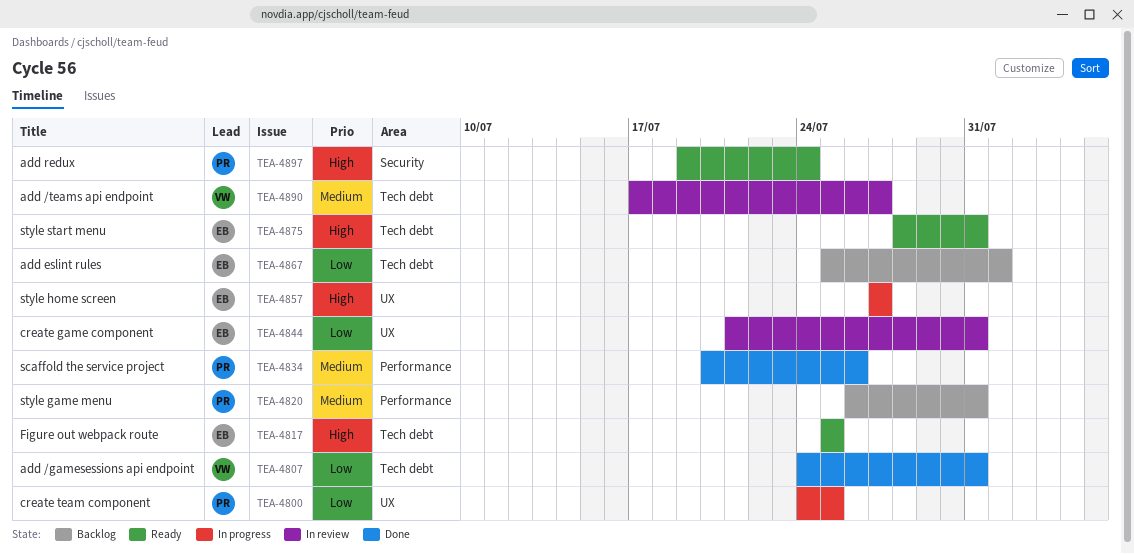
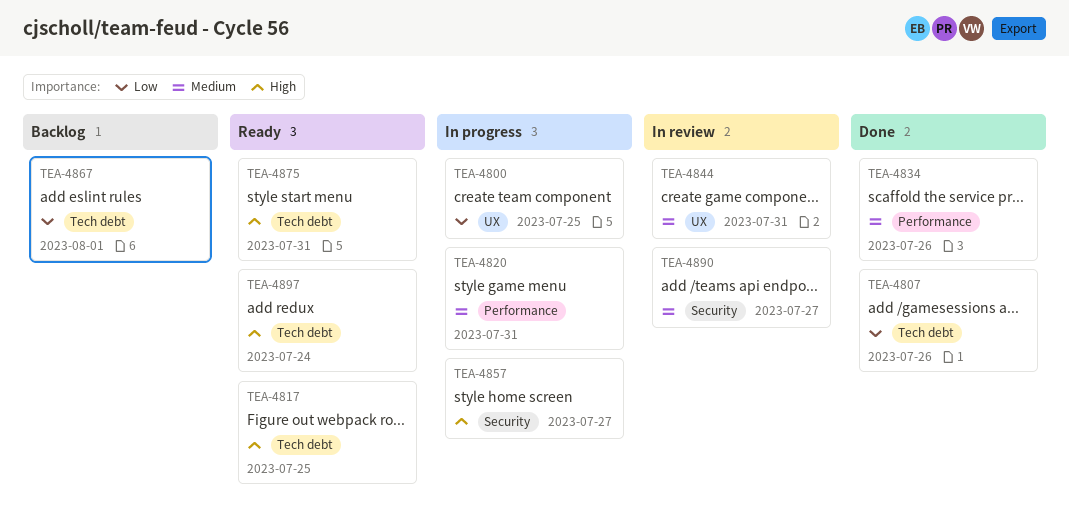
TEA-4807, due: Jul 31 -> Jul 26
TEA-4820, status: Backlog -> In progress
TEA-4844, priority: Low -> Medium
TEA-4857, label: UX -> Security
TEA-4890, label: Tech debt -> Security
TEA-4897, label: Security -> Tech debt

